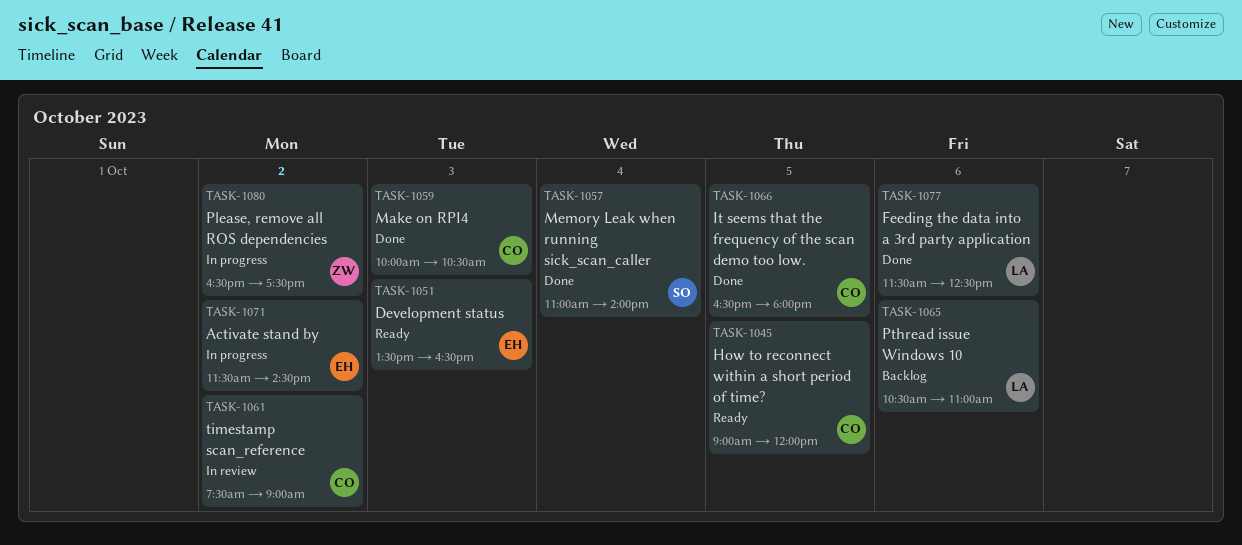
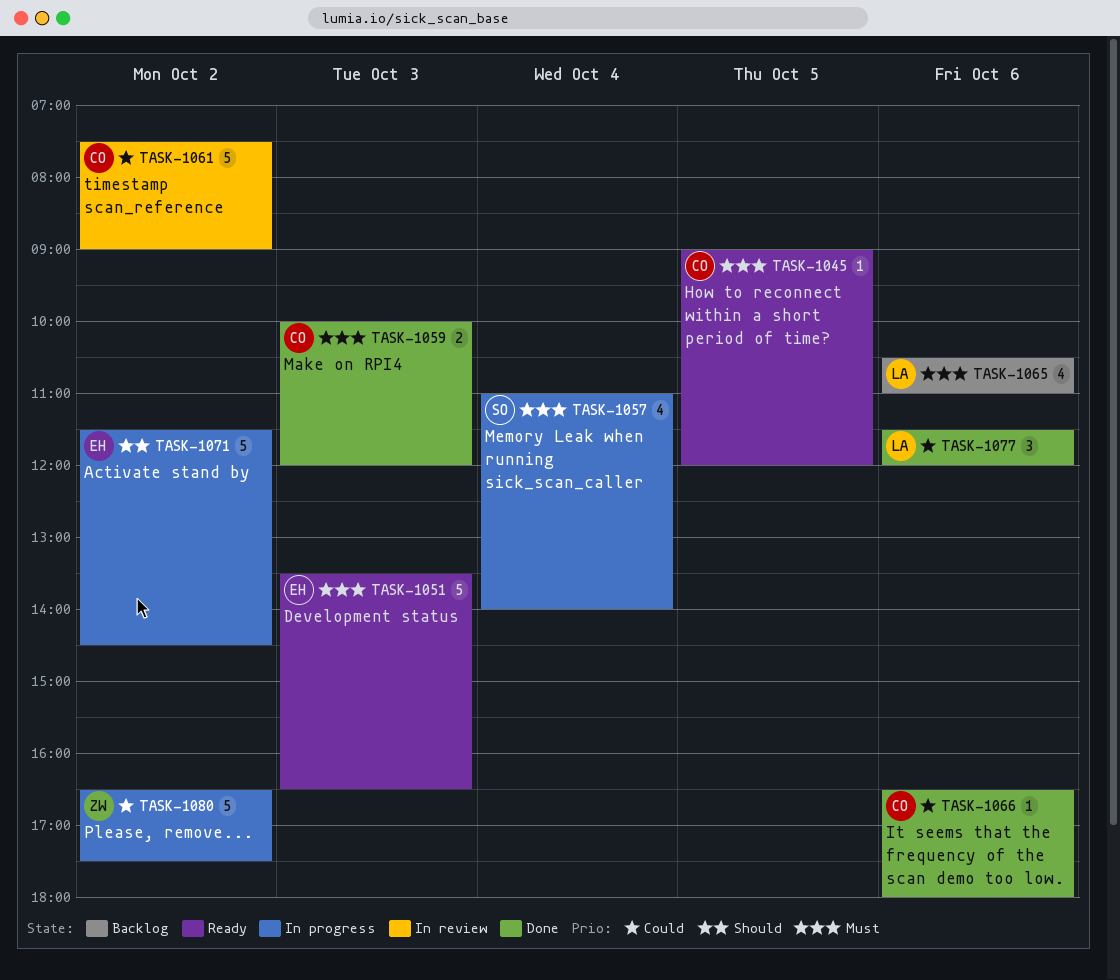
TASK-1057, status: Done -> In progress
TASK-1059, ends: 10:30 -> 12:00
TASK-1066, day: Oct 5 -> Oct 6
TASK-1077, ends: 12:30 -> 12:00

